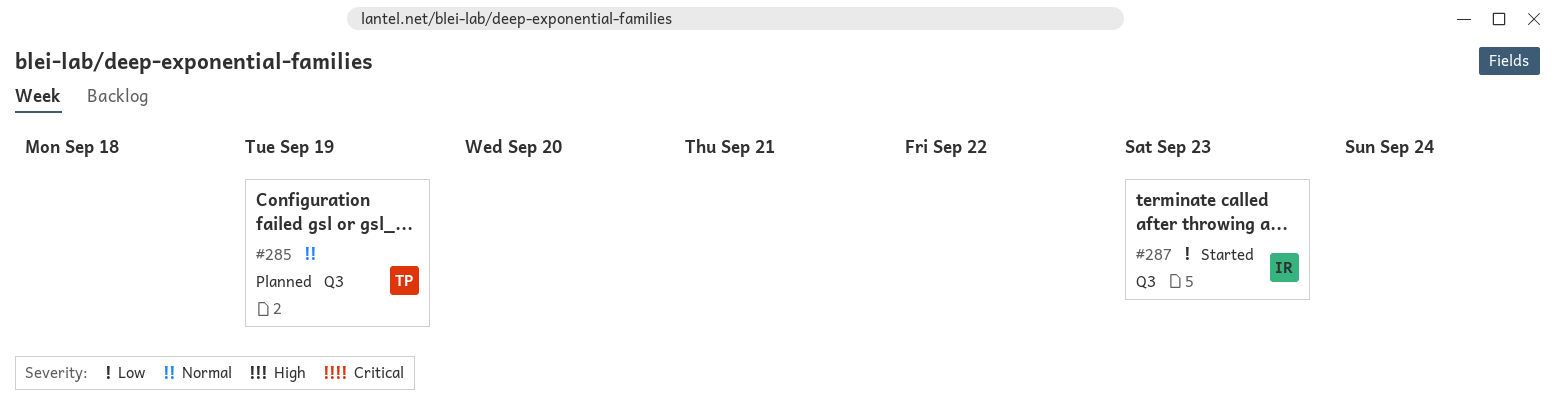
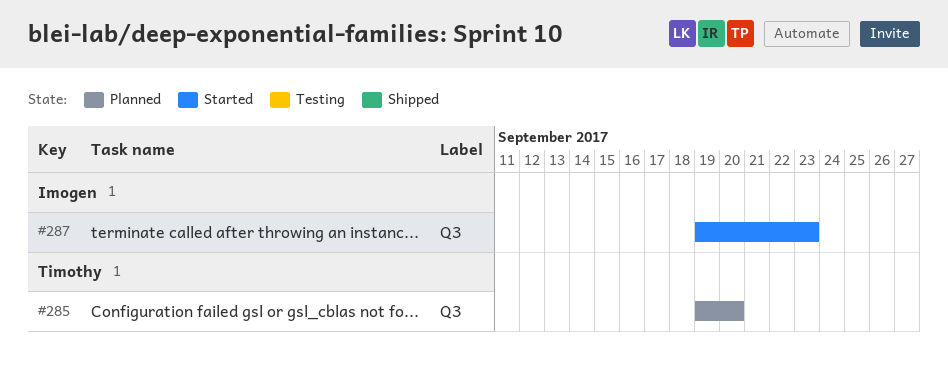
#285, due: Sep 19 -> Sep 20

